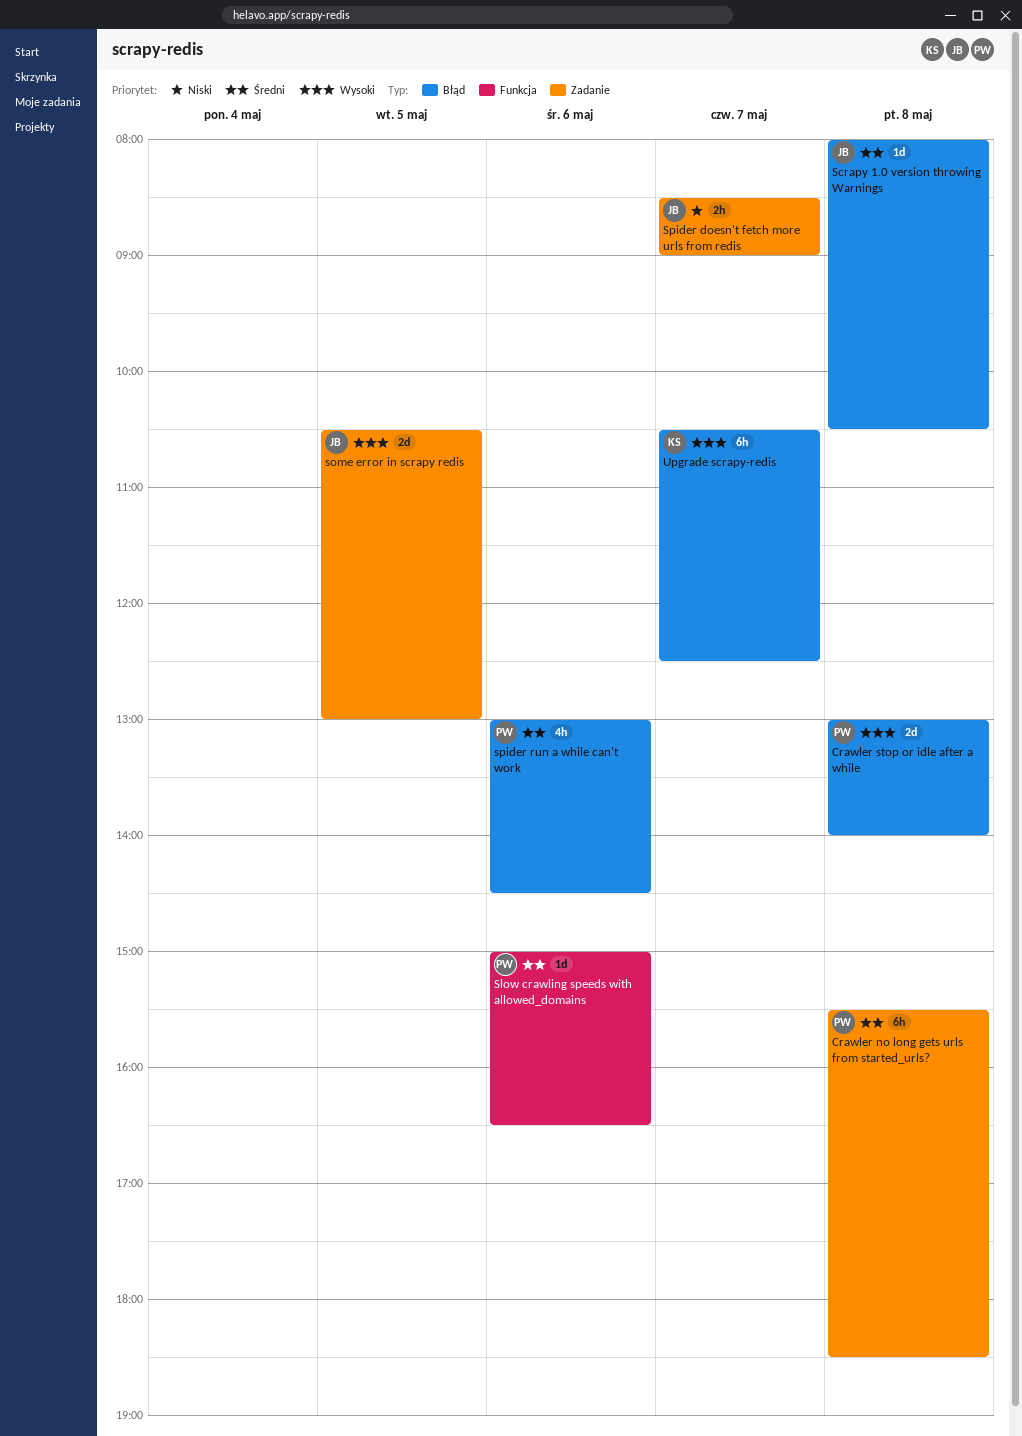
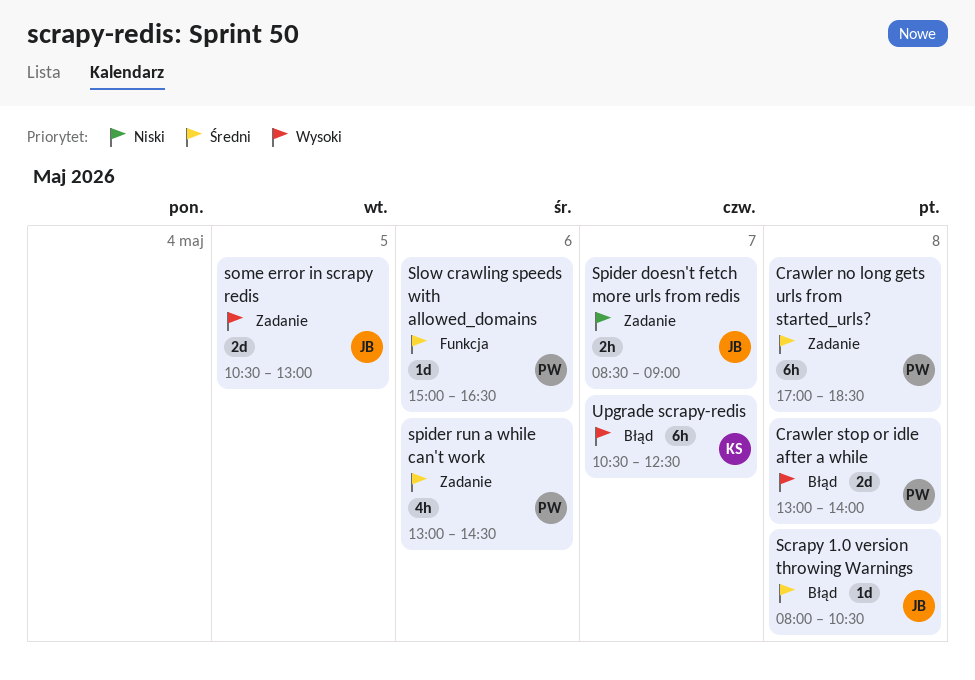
Crawler no long gets urls from started_urls?, begins: 15:30 -> 17:00
spider run a while can't work, label: Błąd -> Zadanie

